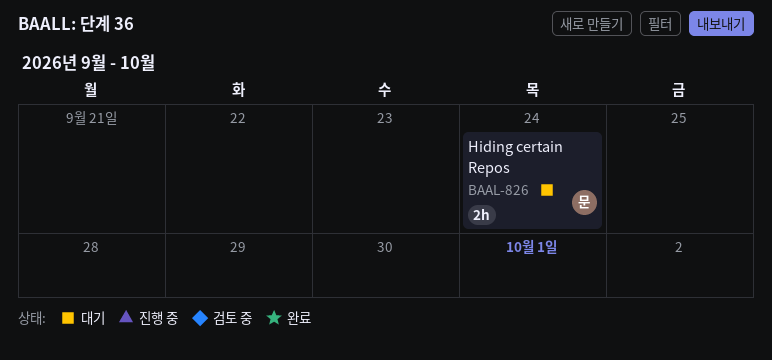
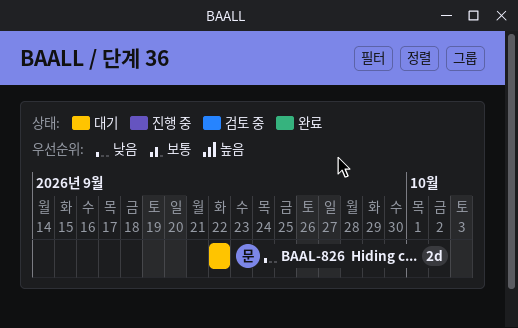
BAAL-826, estimate: 2h -> 2d
BAAL-826, due: Sep 24 -> Sep 22

